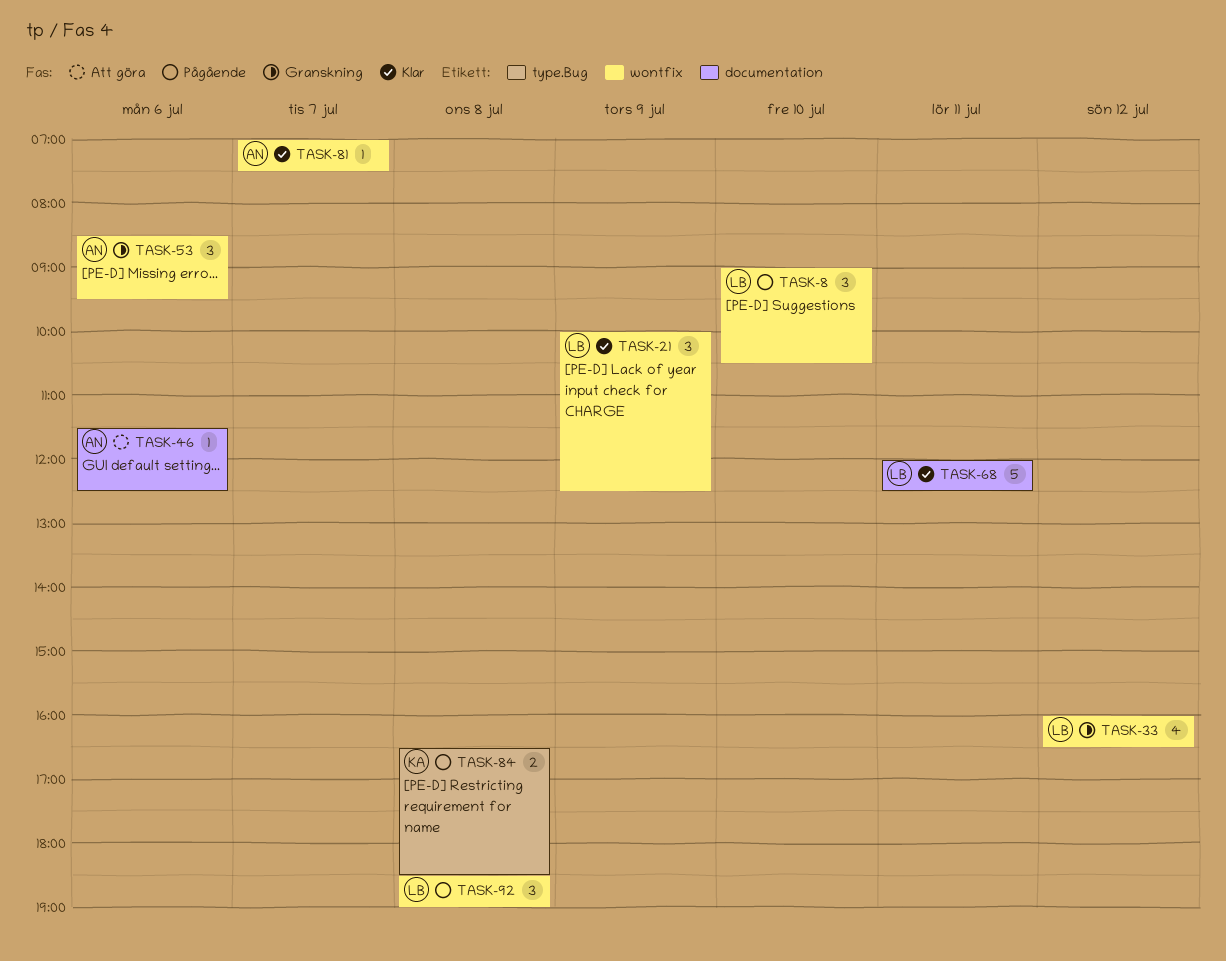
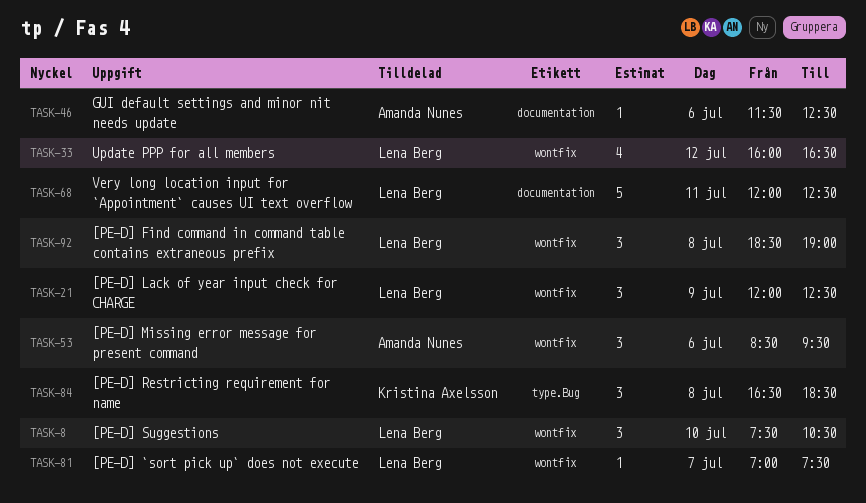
TASK-8, begins: 09:00 -> 07:30
TASK-21, begins: 10:00 -> 12:00
TASK-81, owner: Amanda Nunes -> Lena Berg
TASK-84, estimate: 2 -> 3

